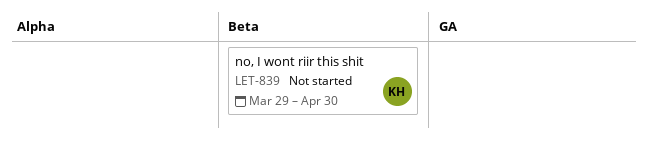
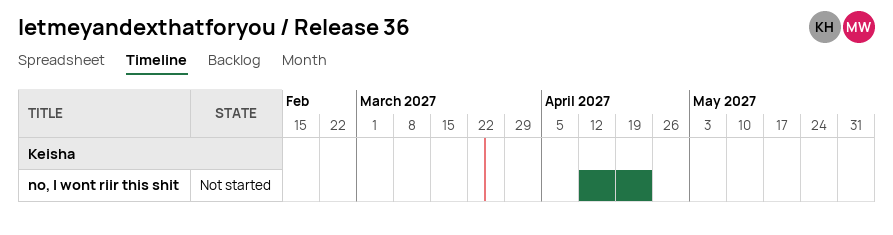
no, I wont riir this shit, start: Mar 29 -> Apr 12
no, I wont riir this shit, due: Apr 30 -> Apr 23

